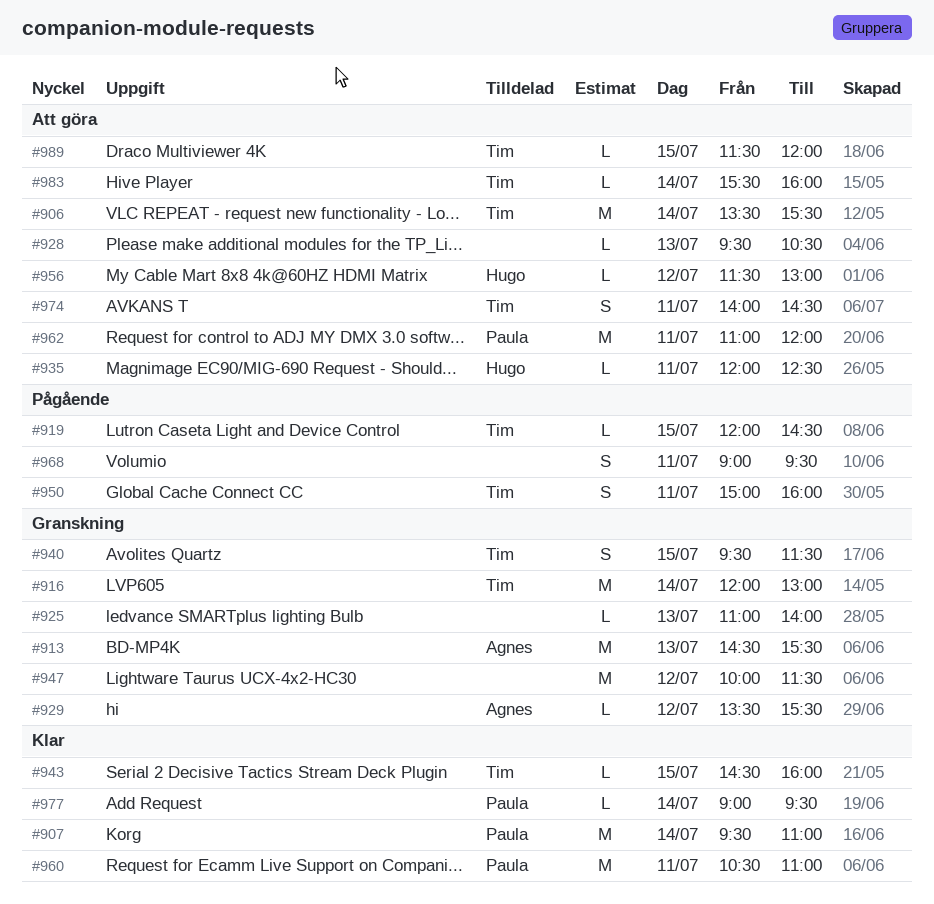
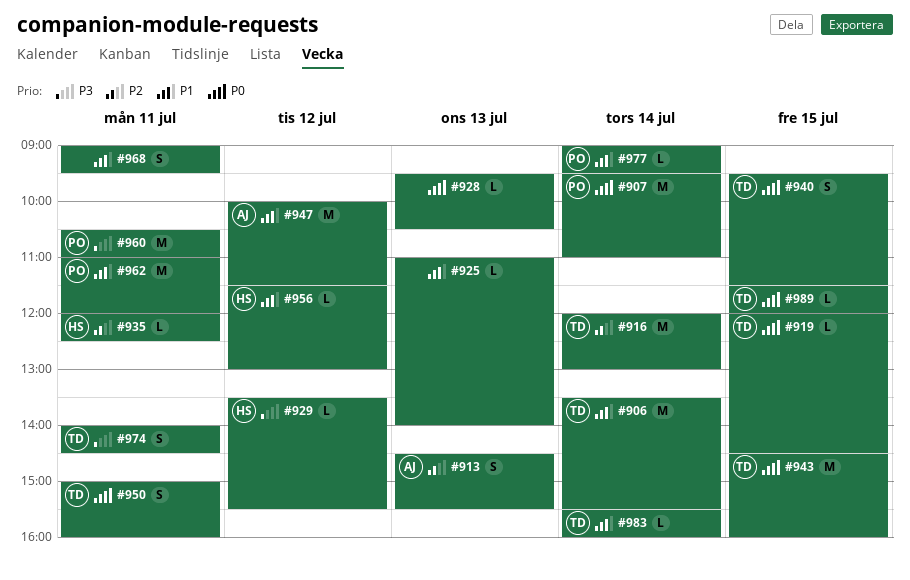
#913, estimate: M -> S
#929, owner: Agnes -> Hugo
#943, estimate: L -> M
#947, owner: none -> Agnes

